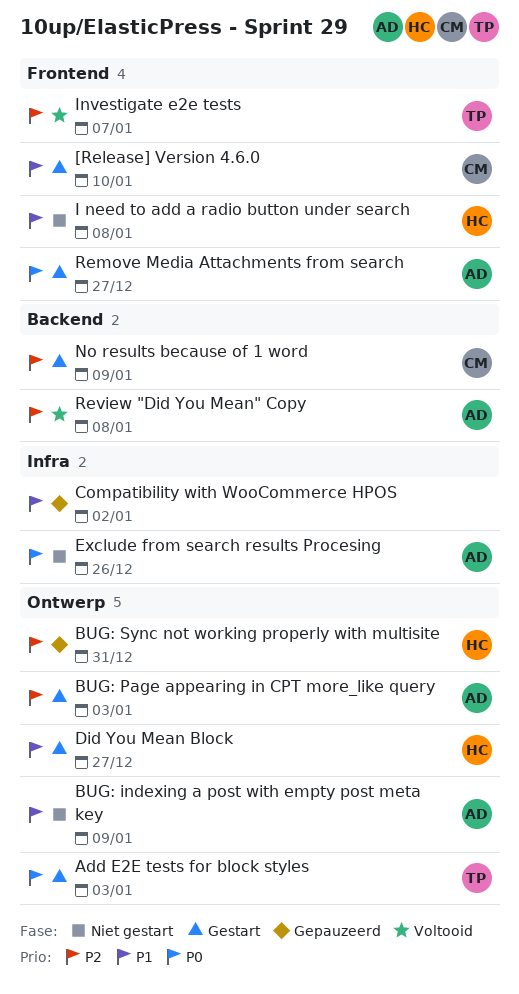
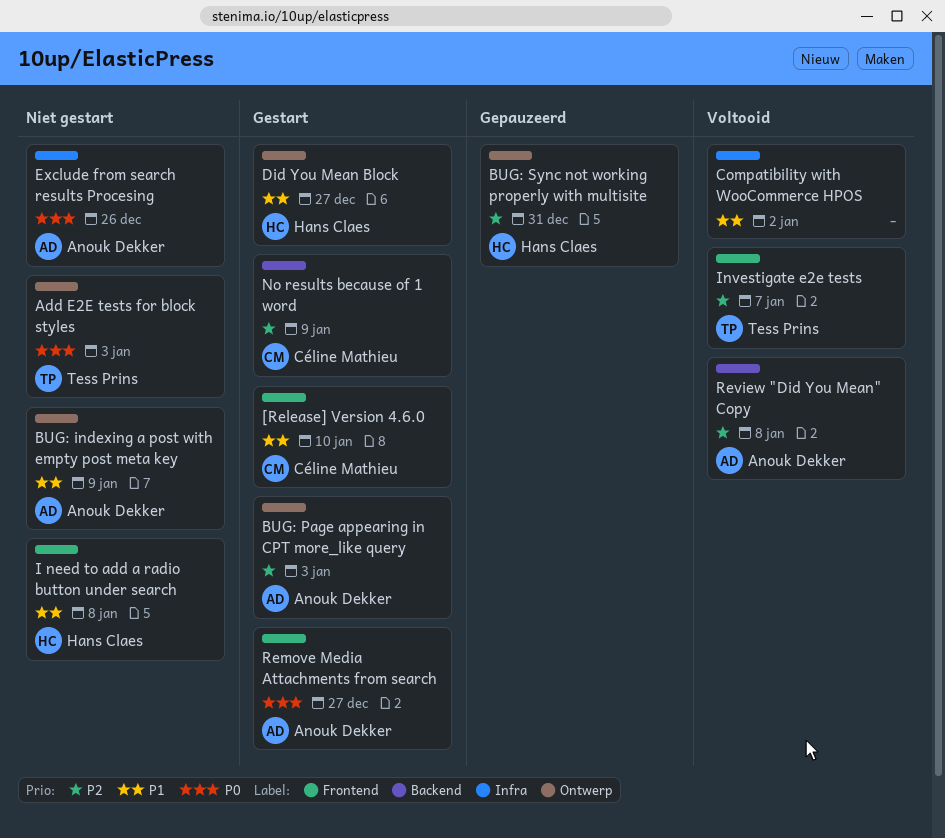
Add E2E tests for block styles, status: Gestart -> Niet gestart
Compatibility with WooCommerce HPOS, status: Gepauzeerd -> Voltooid

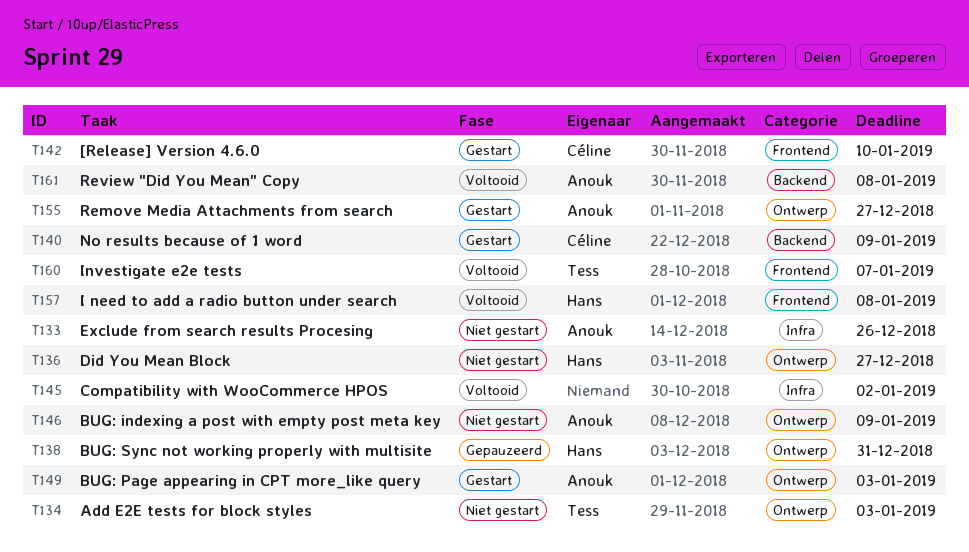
Did You Mean Block, status: Gestart -> Niet gestart
I need to add a radio button under search, status: Niet gestart -> Voltooid
Remove Media Attachments from search, label: Frontend -> Ontwerp

